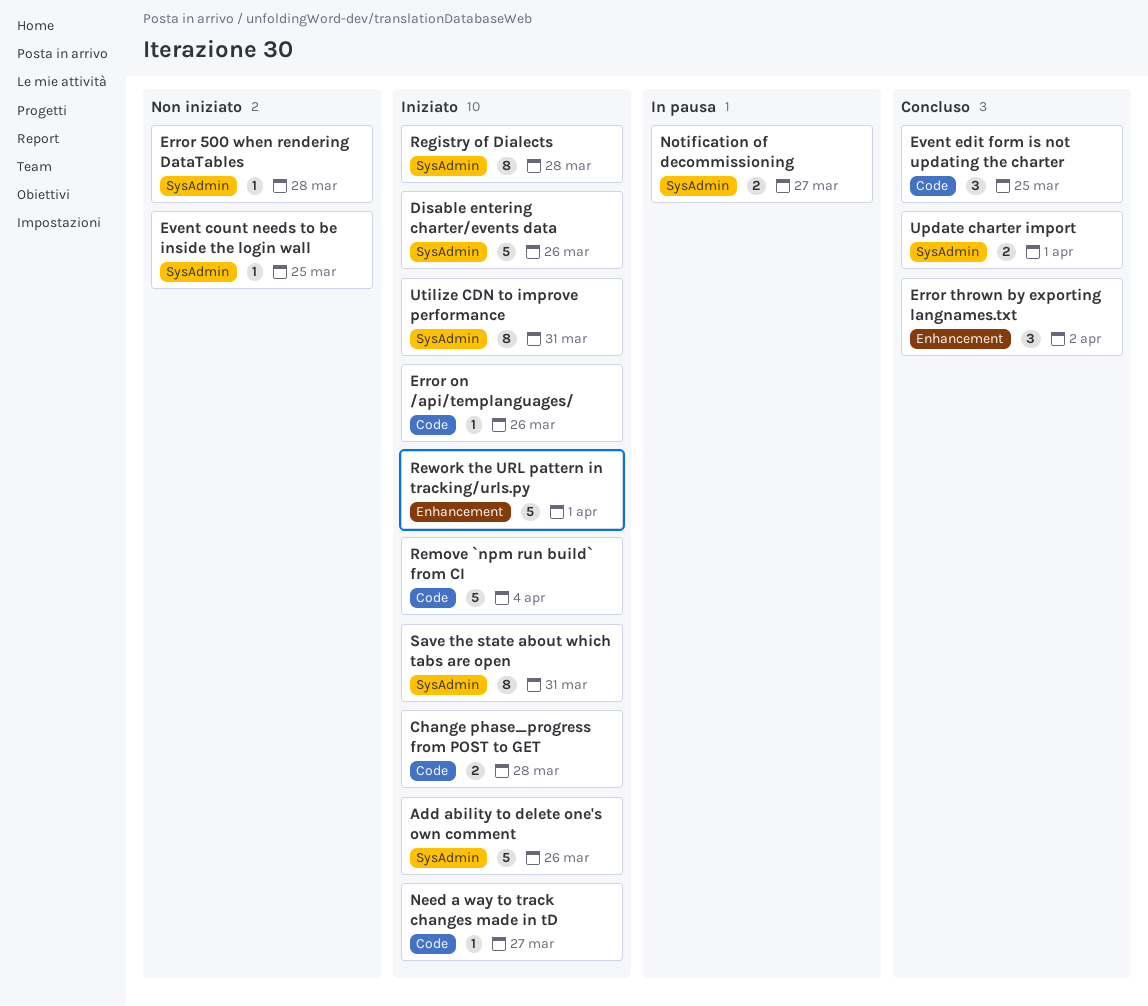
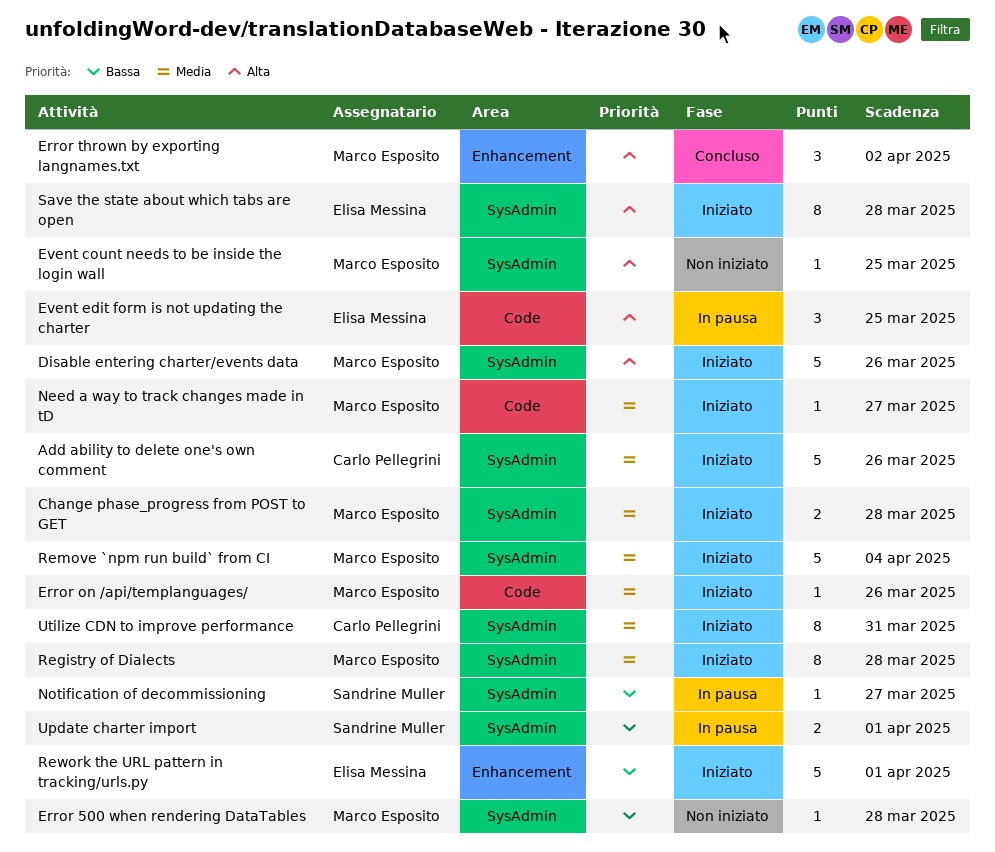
Change phase_progress from POST to GET, label: Code -> SysAdmin
Event edit form is not updating the charter, status: Concluso -> In pausa
Notification of decommissioning, estimate: 2 -> 1
Remove `npm run build` from CI, label: Code -> SysAdmin
Save the state about which tabs are open, due: Mar 31 -> Mar 28
Update charter import, status: Concluso -> In pausa

